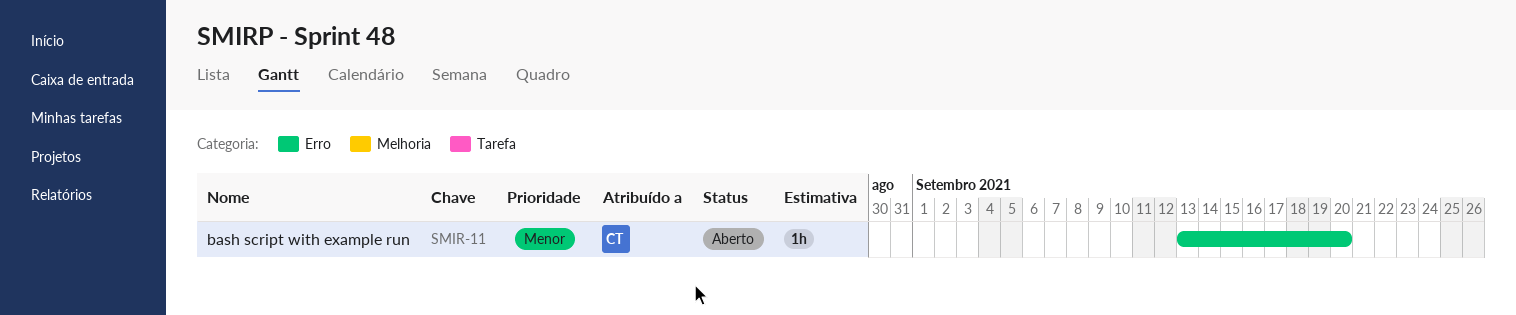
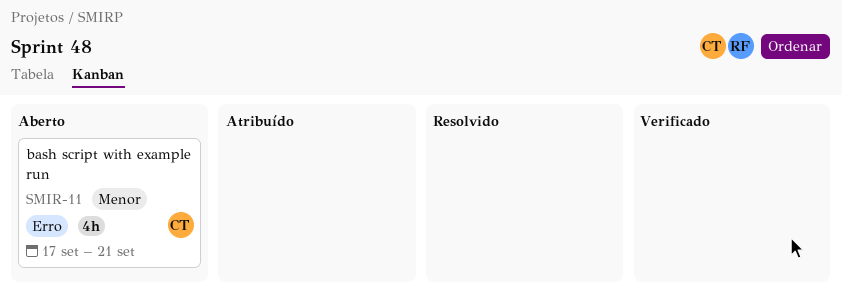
SMIR-11, estimate: 1h -> 4h
SMIR-11, start: Sep 13 -> Sep 17
SMIR-11, due: Sep 20 -> Sep 21

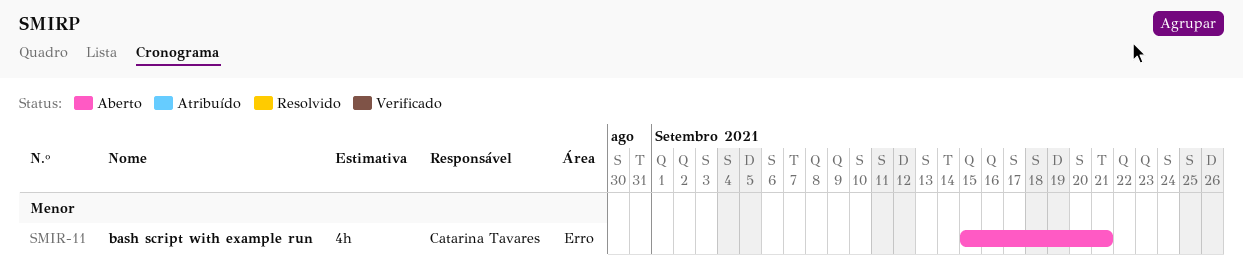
SMIR-11, start: Sep 17 -> Sep 15

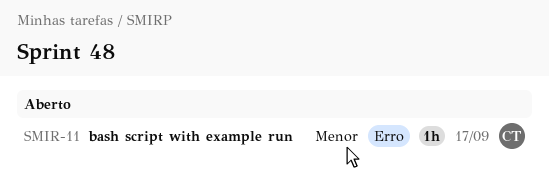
SMIR-11, estimate: 4h -> 1h
SMIR-11, due: Sep 21 -> Sep 17

